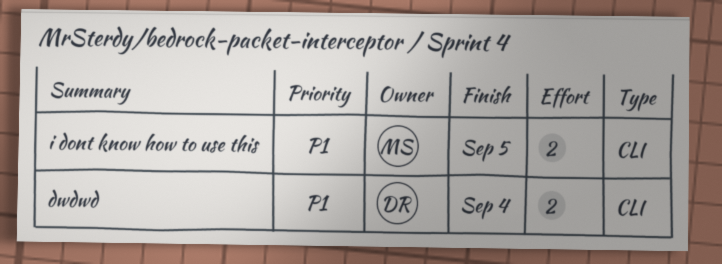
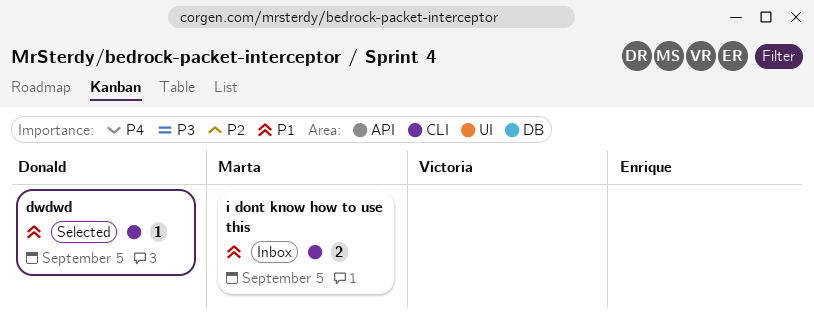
dwdwd, estimate: 2 -> 1
dwdwd, due: Sep 4 -> Sep 5

